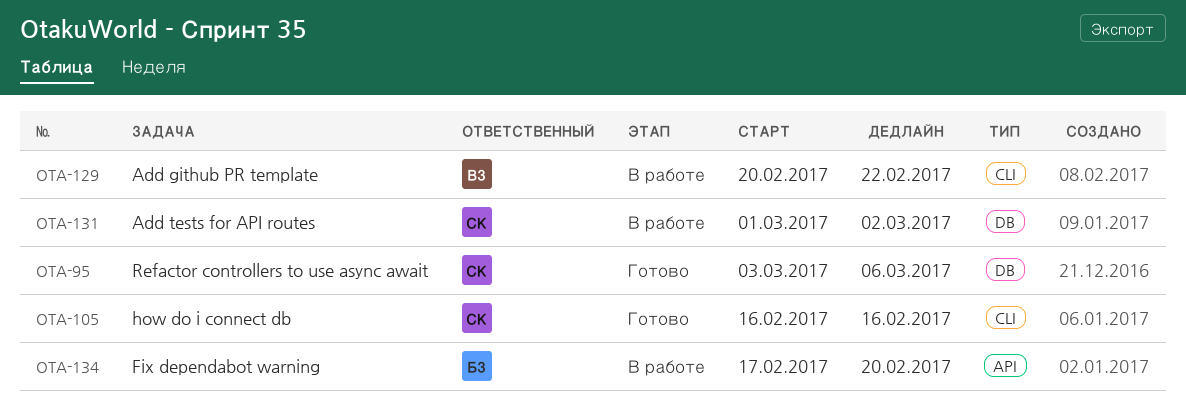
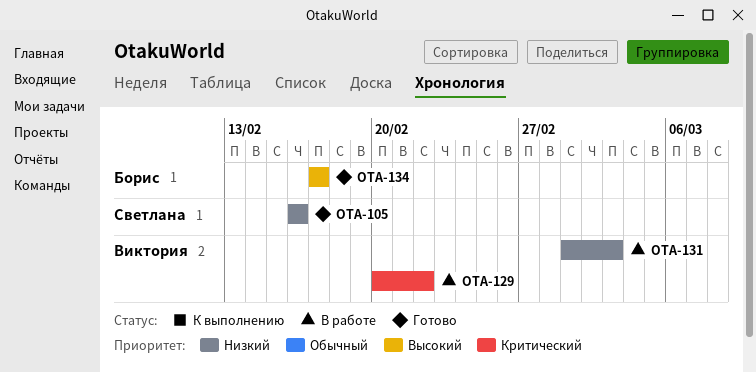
OTA-95: present -> none
OTA-131, owner: Светлана -> Виктория
OTA-131, due: Mar 2 -> Mar 3
OTA-134, status: В работе -> Готово
OTA-134, due: Feb 20 -> Feb 17

